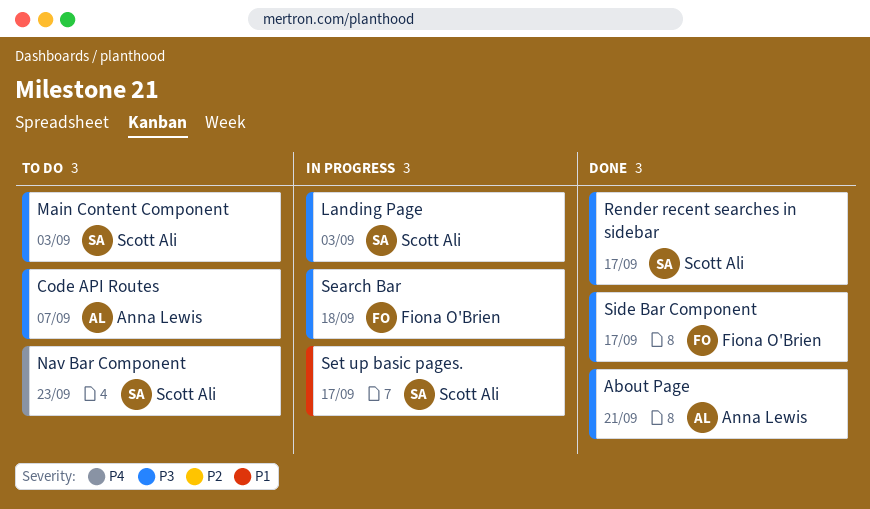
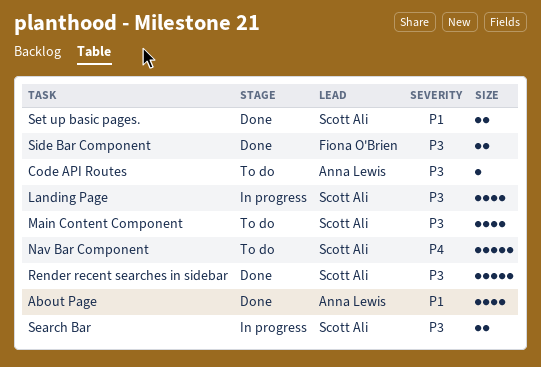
About Page, priority: P3 -> P1
Search Bar, owner: Fiona O'Brien -> Scott Ali
Set up basic pages., status: In progress -> Done

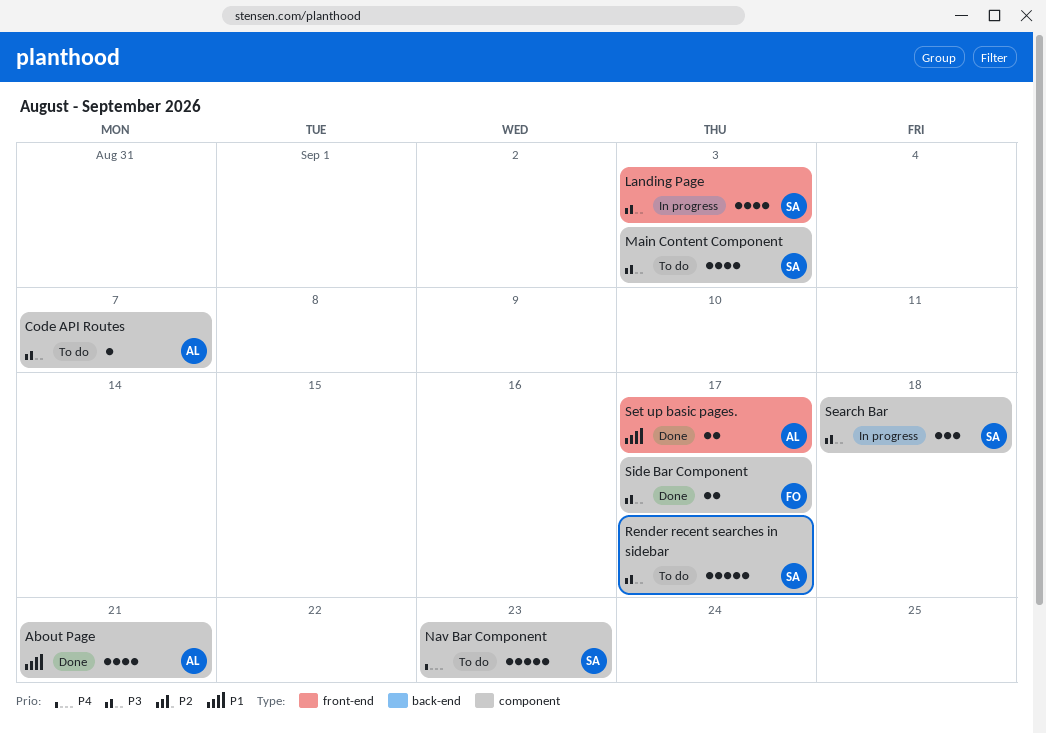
Render recent searches in sidebar, status: Done -> To do
Search Bar, estimate: 2 -> 3
Set up basic pages., owner: Scott Ali -> Anna Lewis

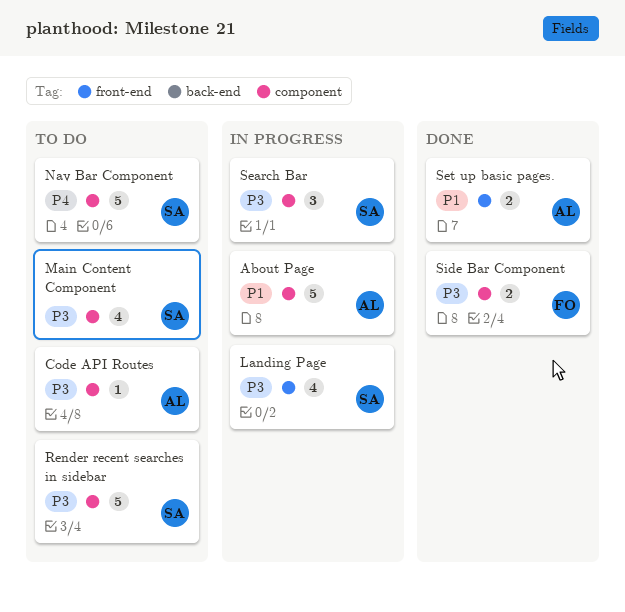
About Page, status: Done -> In progress
About Page, estimate: 4 -> 5

